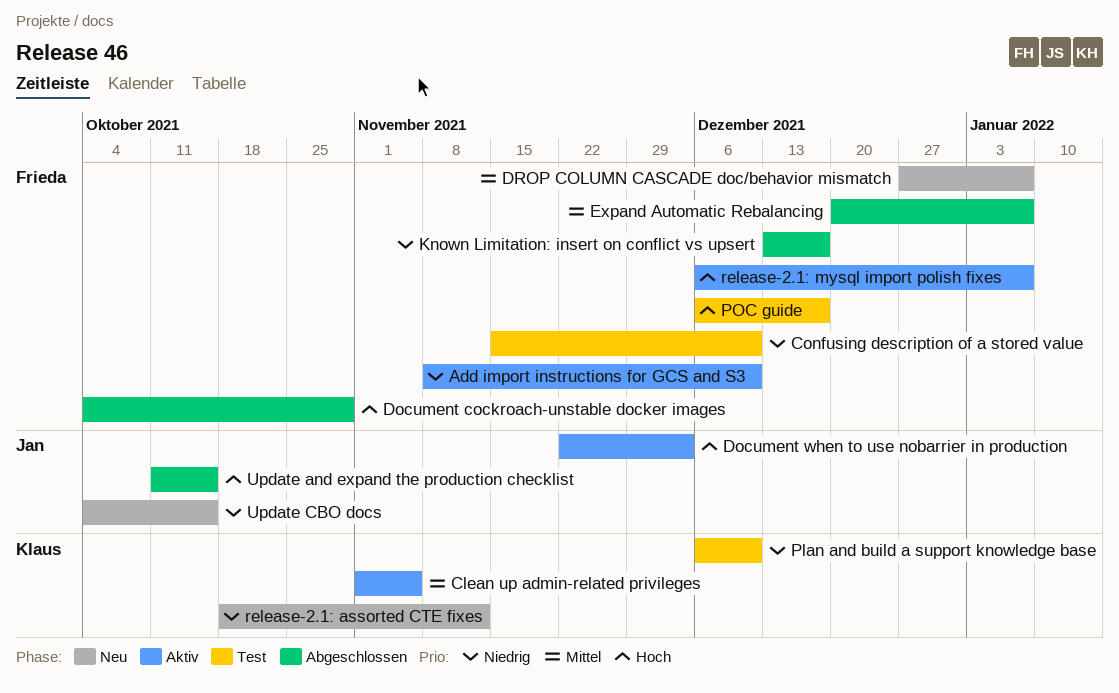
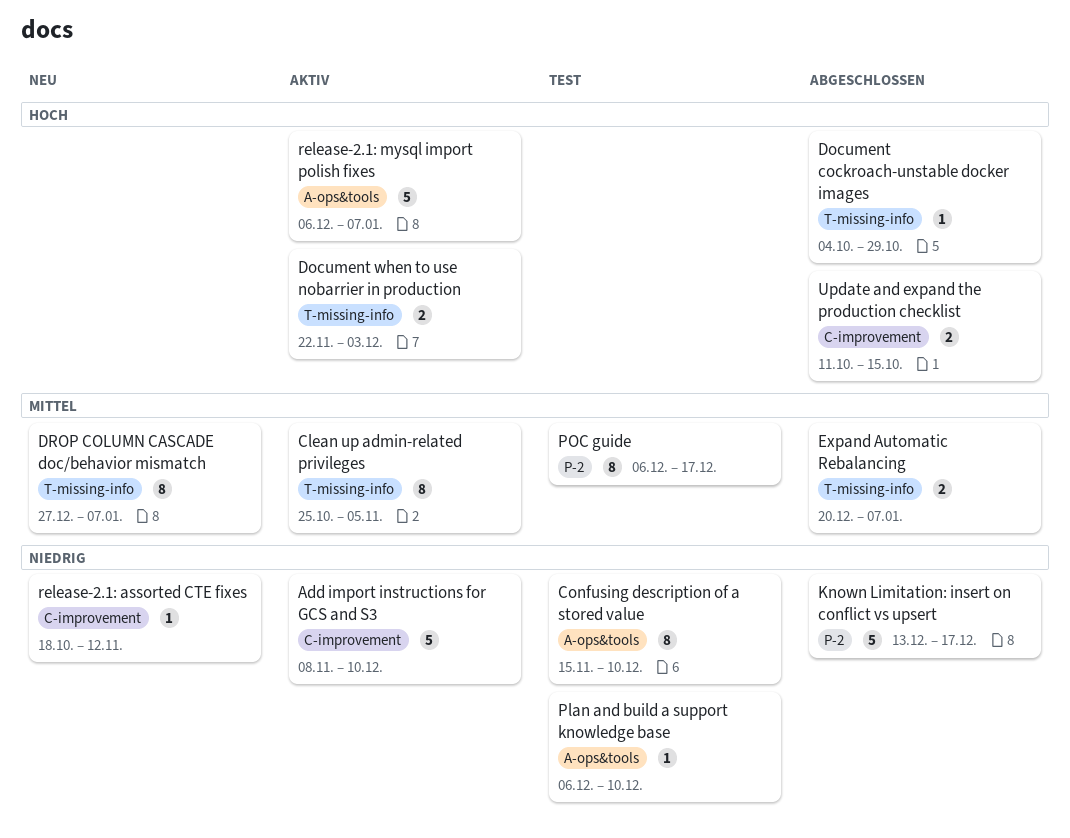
Clean up admin-related privileges, start: Nov 1 -> Oct 25
POC guide, priority: Hoch -> Mittel
Update CBO docs: present -> none

